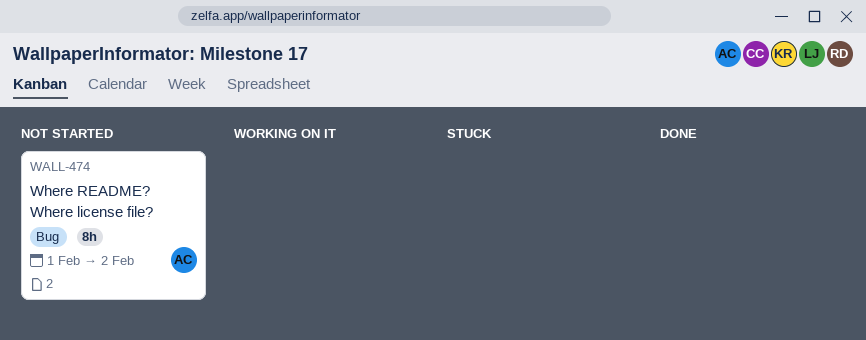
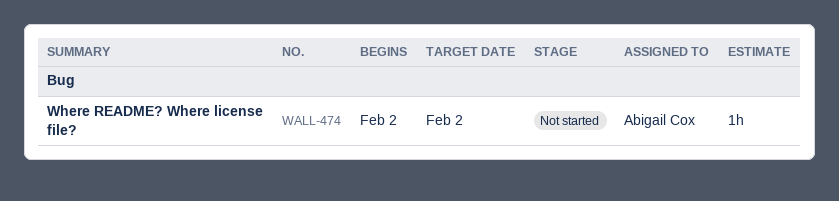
WALL-474, estimate: 8h -> 1h
WALL-474, start: Feb 1 -> Feb 2

